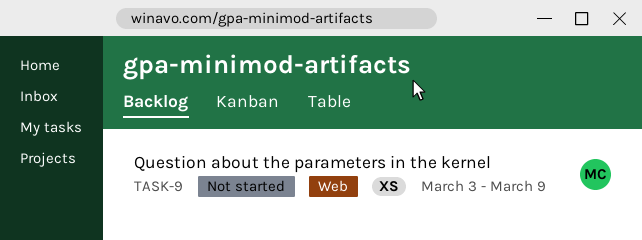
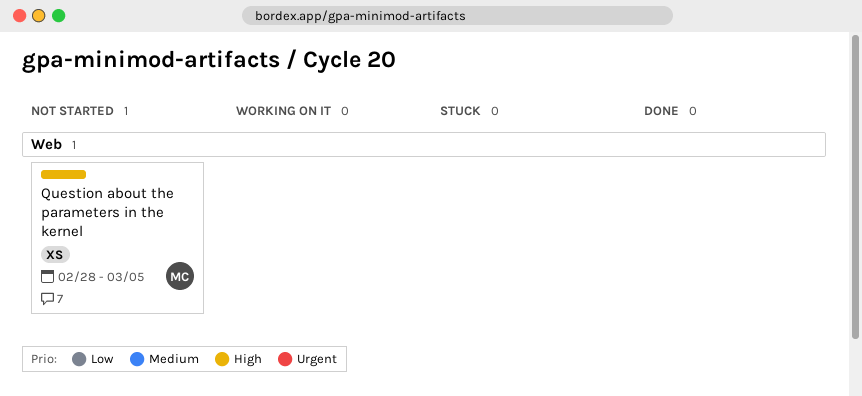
Question about the parameters in the kernel, start: Mar 3 -> Feb 28
Question about the parameters in the kernel, due: Mar 9 -> Mar 5

